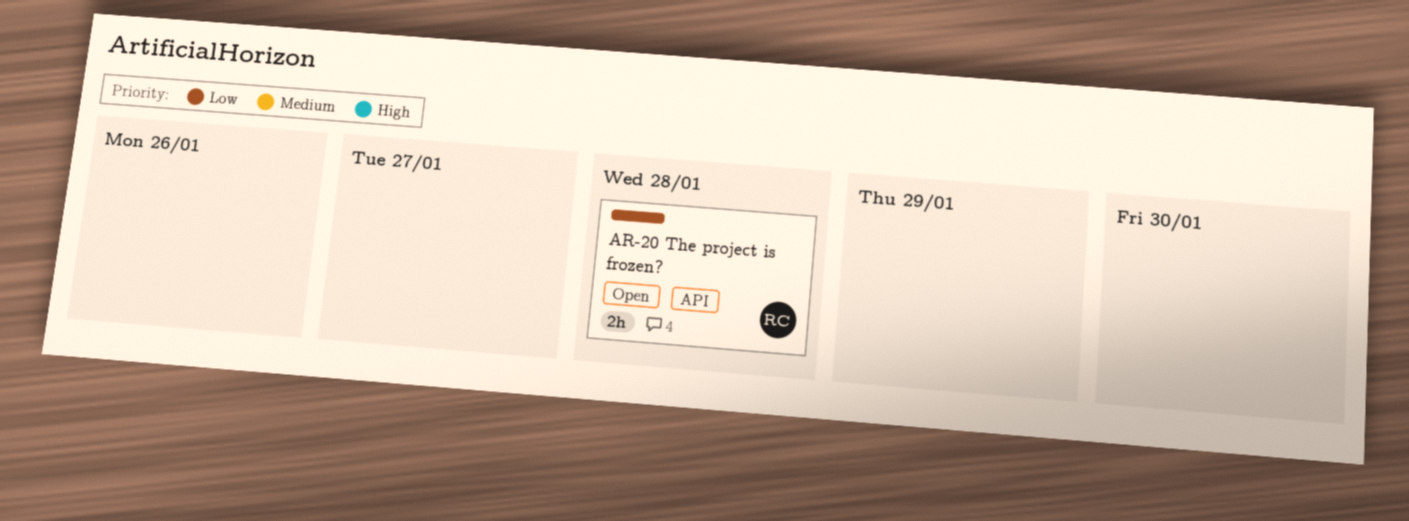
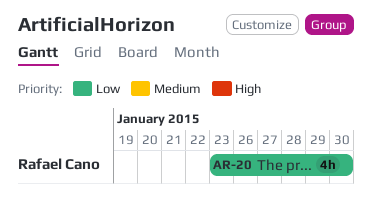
AR-20, estimate: 2h -> 4h
AR-20, due: Jan 28 -> Jan 30

